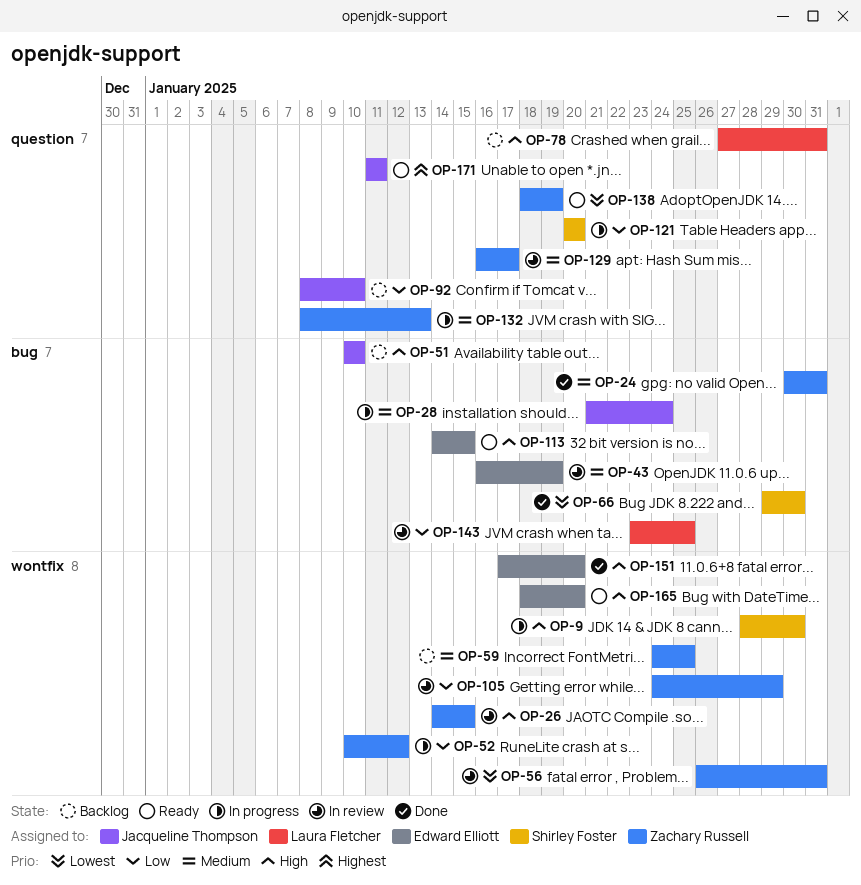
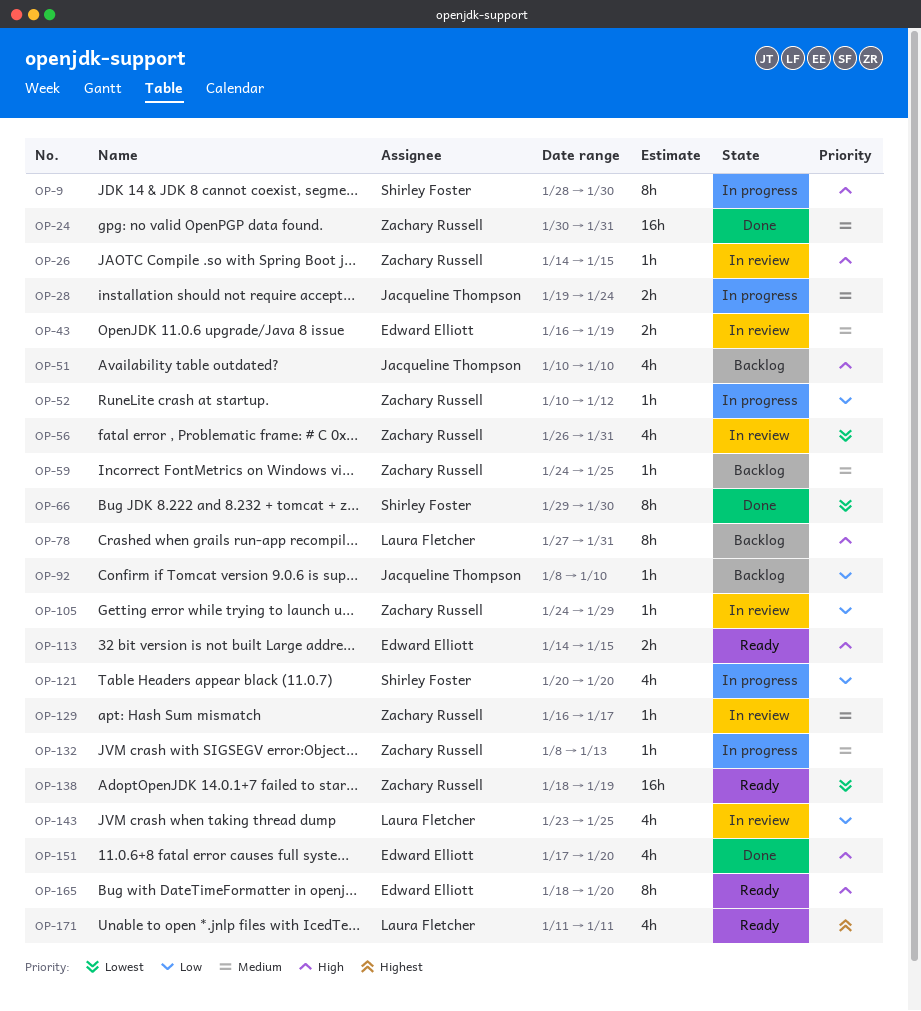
OP-28, start: Jan 21 -> Jan 19
OP-171, owner: Jacqueline Thompson -> Laura Fletcher

